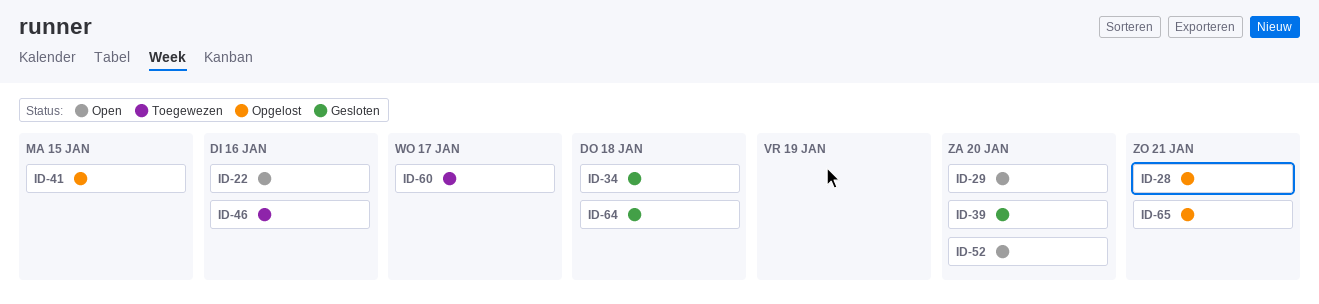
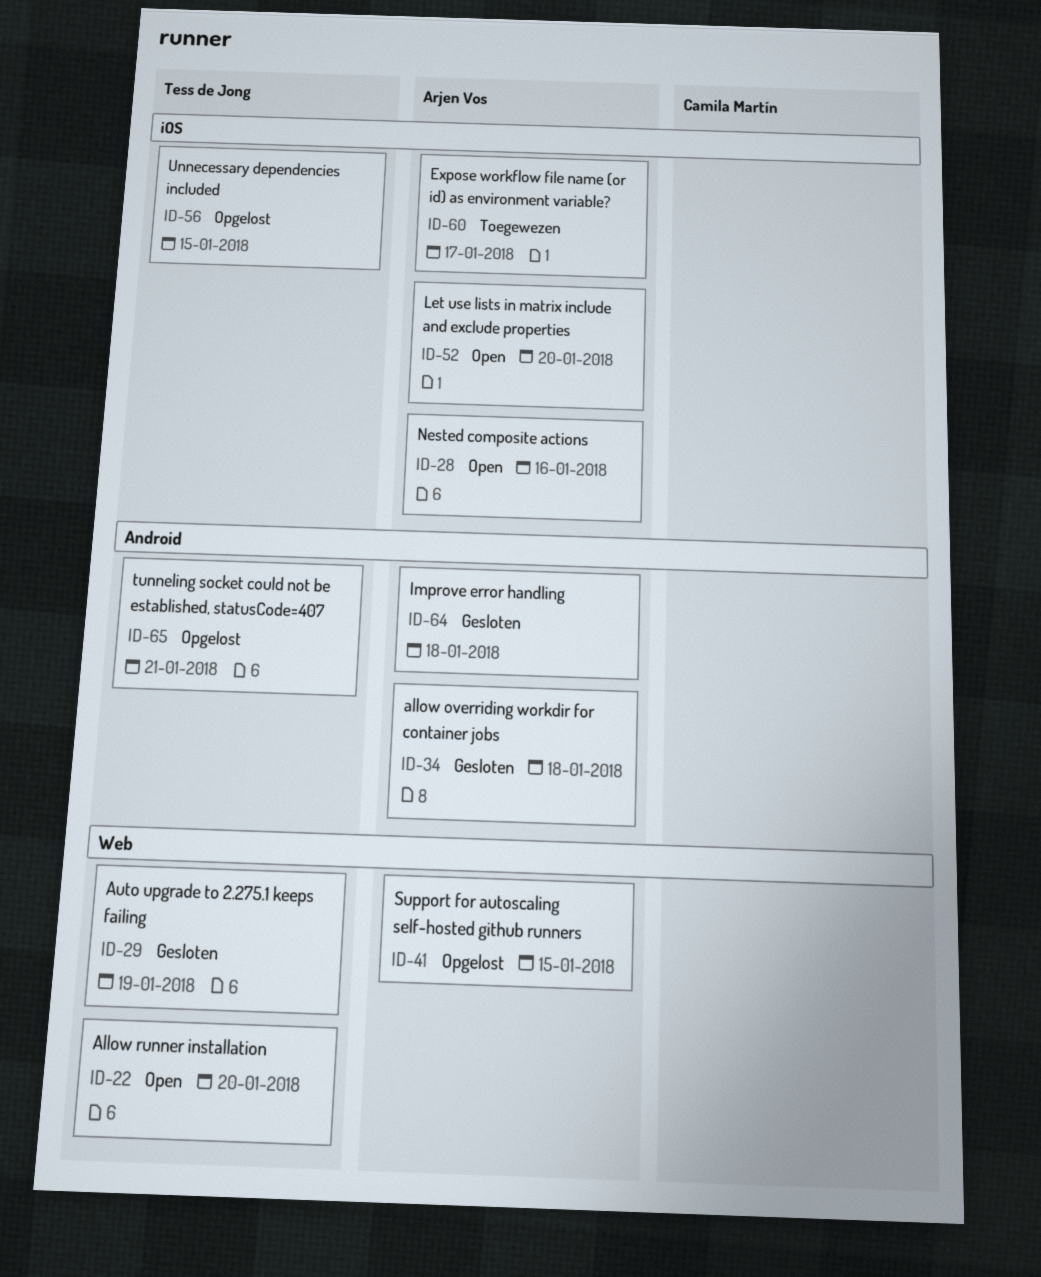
ID-22, due: Jan 16 -> Jan 20
ID-28, status: Opgelost -> Open
ID-28, due: Jan 21 -> Jan 16
ID-29, status: Open -> Gesloten
ID-29, due: Jan 20 -> Jan 19
ID-39: present -> none
ID-46: present -> none
ID-56: none -> present

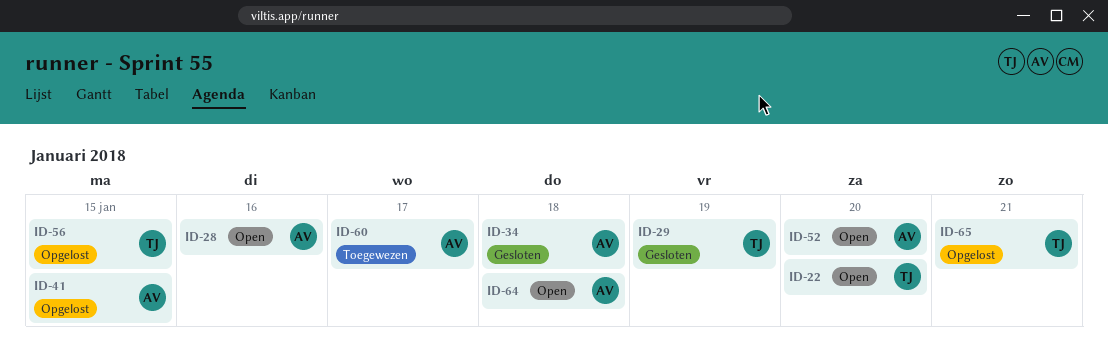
ID-64, status: Gesloten -> Open

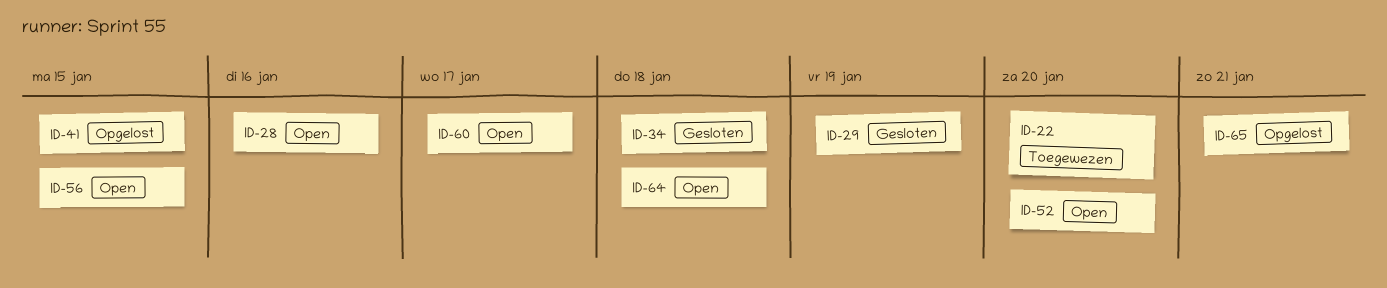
ID-22, status: Open -> Toegewezen
ID-56, status: Opgelost -> Open
ID-60, status: Toegewezen -> Open

